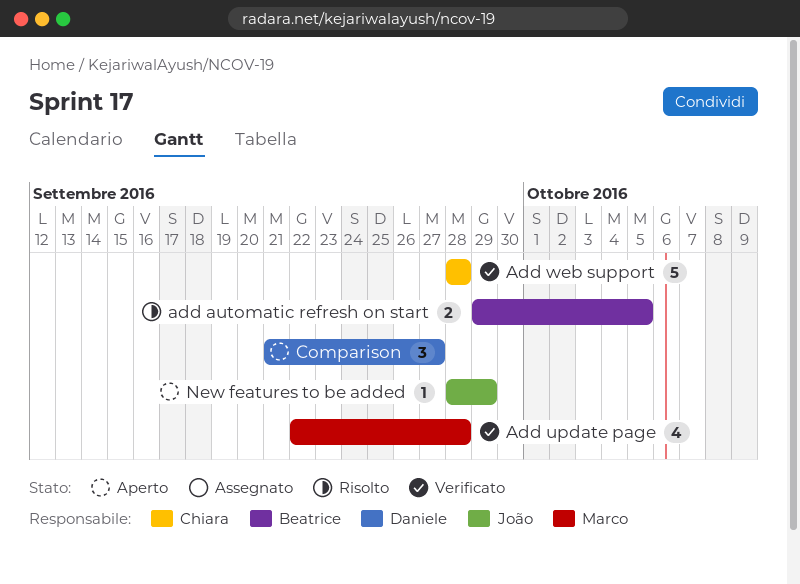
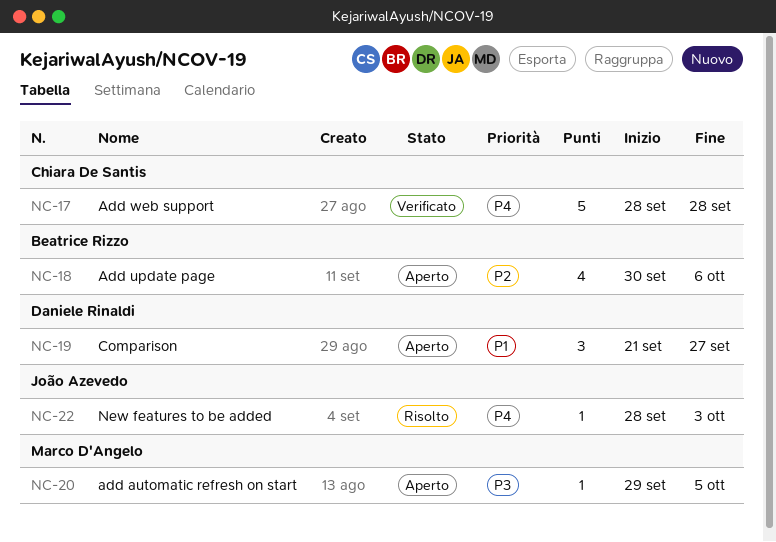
add automatic refresh on start, status: Risolto -> Aperto
add automatic refresh on start, owner: Beatrice Rizzo -> Marco D'Angelo
add automatic refresh on start, estimate: 2 -> 1
Add update page, status: Verificato -> Aperto
Add update page, owner: Marco D'Angelo -> Beatrice Rizzo
Add update page, start: Sep 22 -> Sep 30
Add update page, due: Sep 28 -> Oct 6
New features to be added, status: Aperto -> Risolto
New features to be added, due: Sep 29 -> Oct 3

